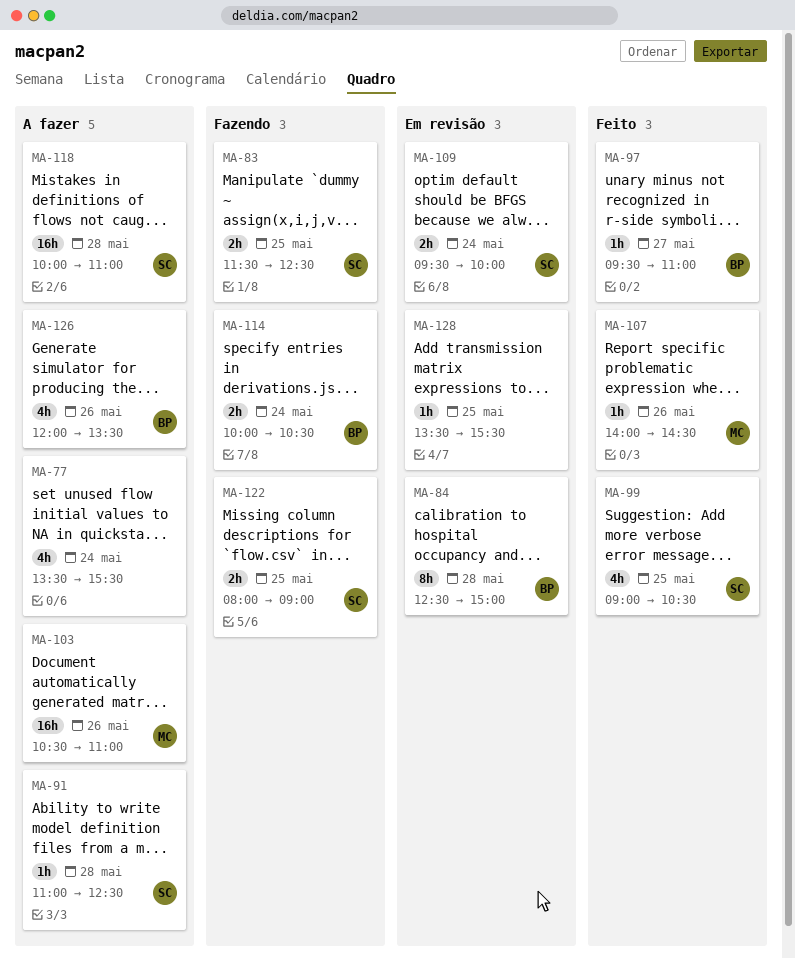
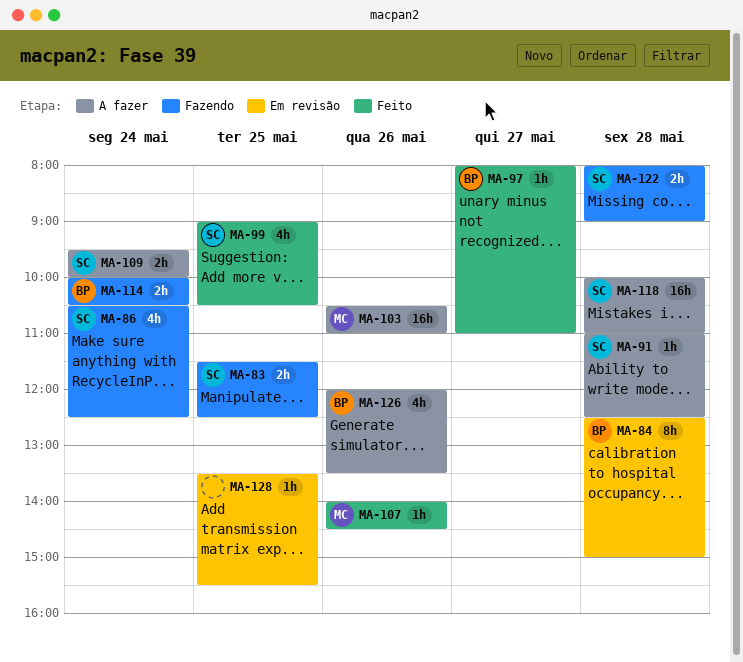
MA-77: present -> none
MA-86: none -> present
MA-97, begins: 09:30 -> 08:00
MA-109, status: Em revisão -> A fazer
MA-122, day: May 25 -> May 28

